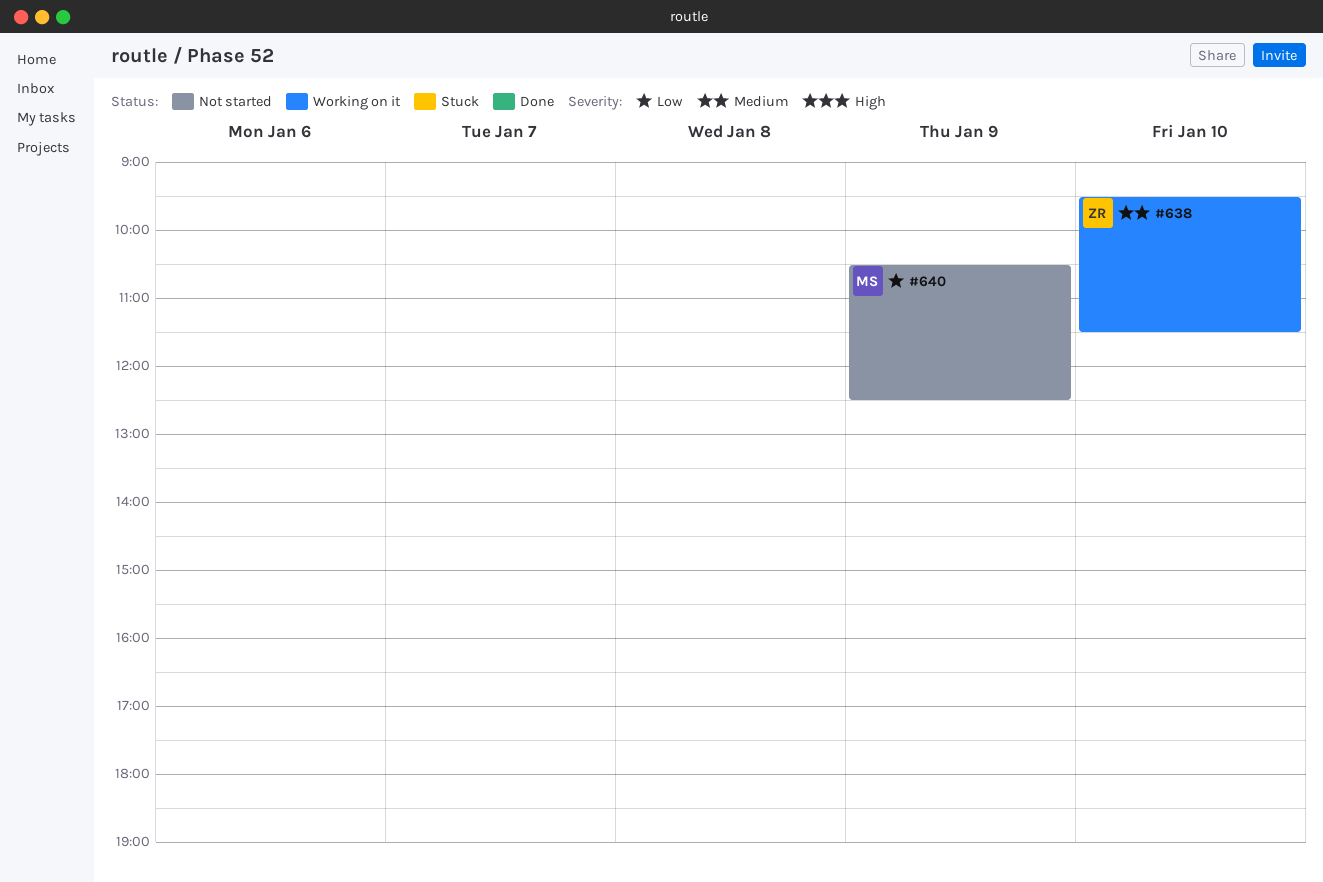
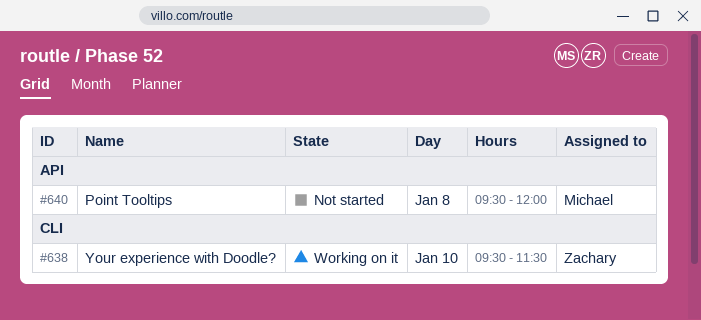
#640, day: Jan 9 -> Jan 8
#640, begins: 10:30 -> 09:30
#640, ends: 12:30 -> 12:00

